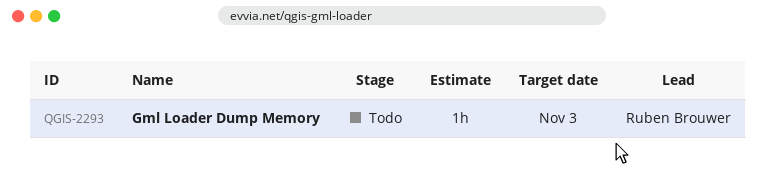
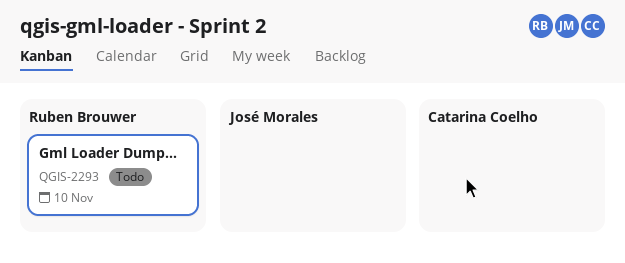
QGIS-2293, due: Nov 3 -> Nov 10

